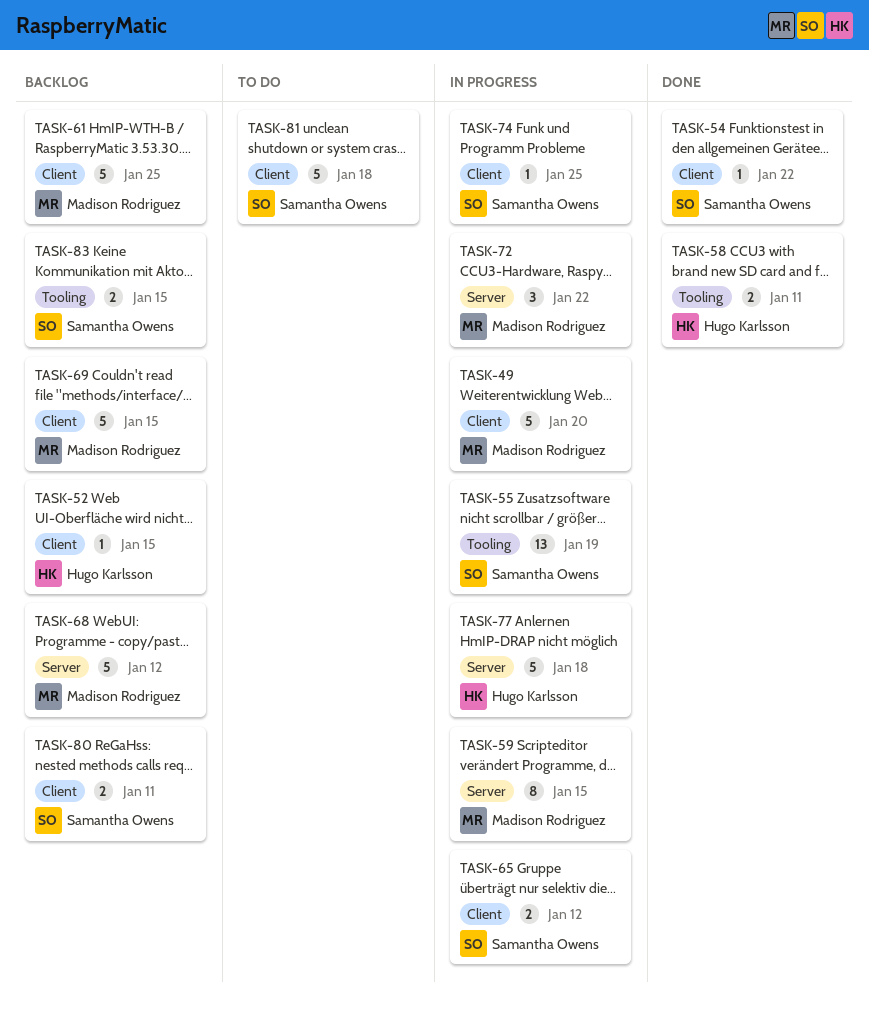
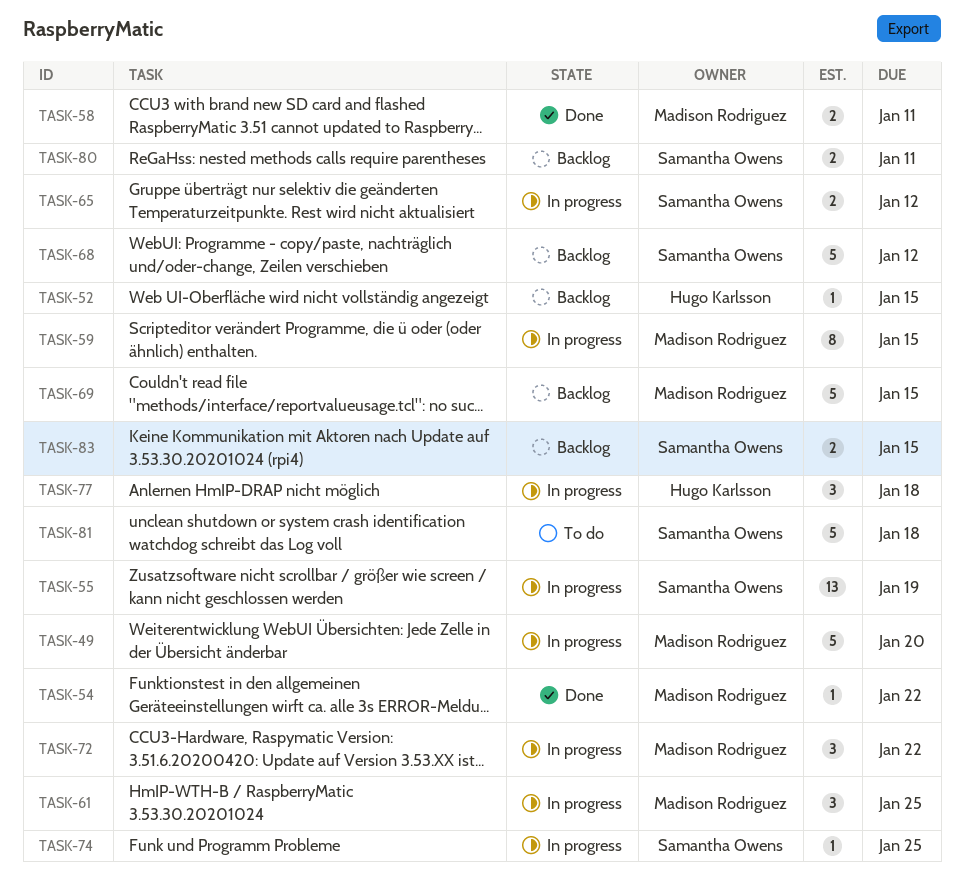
TASK-54, owner: Samantha Owens -> Madison Rodriguez
TASK-58, owner: Hugo Karlsson -> Madison Rodriguez
TASK-61, status: Backlog -> In progress
TASK-61, estimate: 5 -> 3
TASK-68, owner: Madison Rodriguez -> Samantha Owens
TASK-77, estimate: 5 -> 3

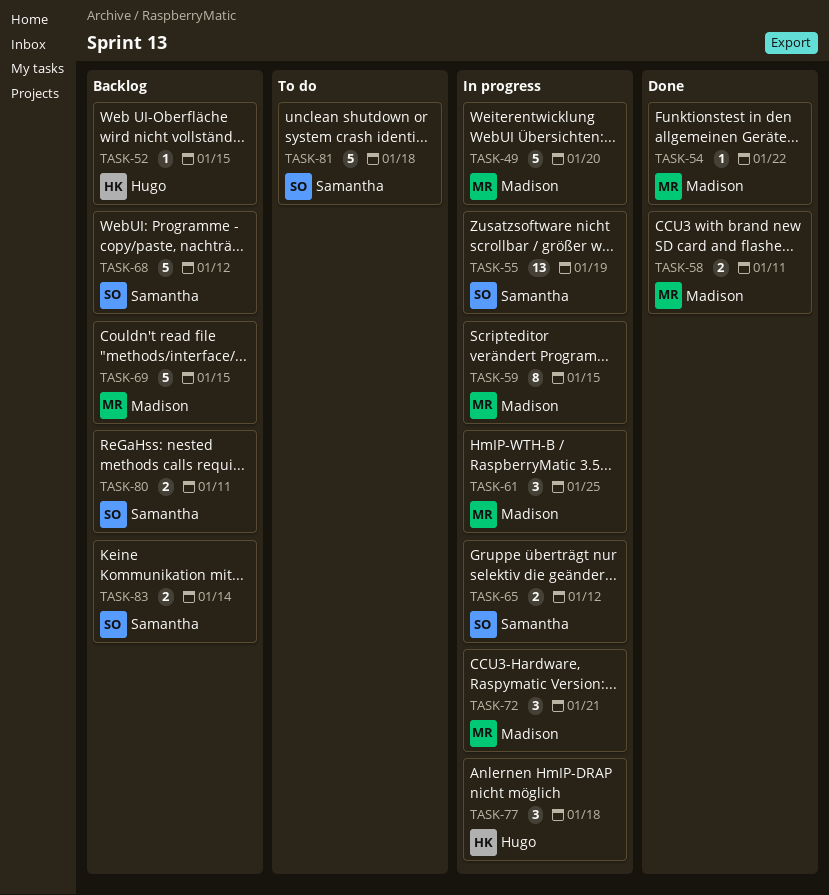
TASK-72, due: Jan 22 -> Jan 21
TASK-74: present -> none
TASK-83, due: Jan 15 -> Jan 14

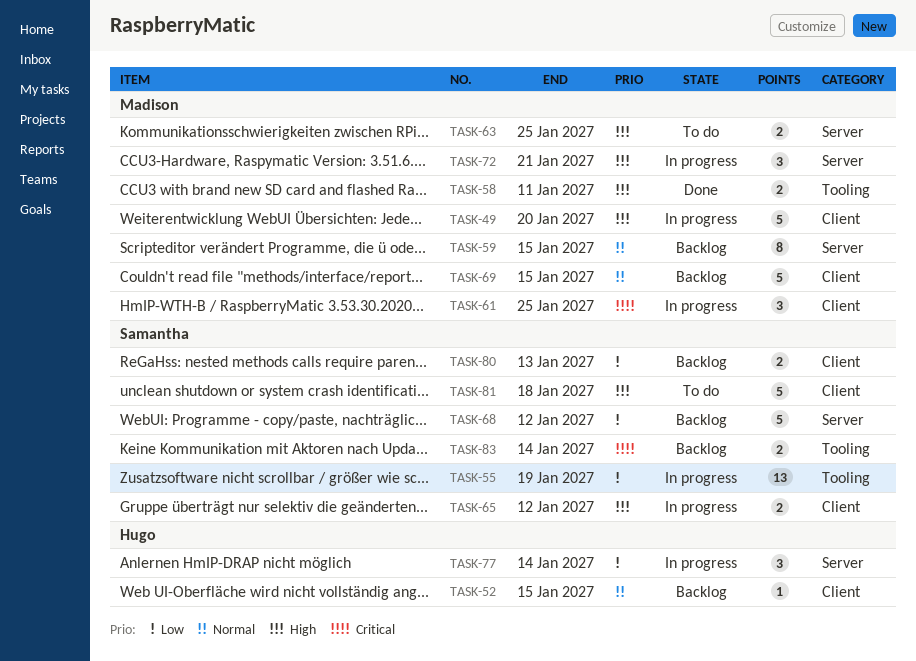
TASK-54: present -> none
TASK-59, status: In progress -> Backlog
TASK-63: none -> present
TASK-77, due: Jan 18 -> Jan 14
TASK-80, due: Jan 11 -> Jan 13

